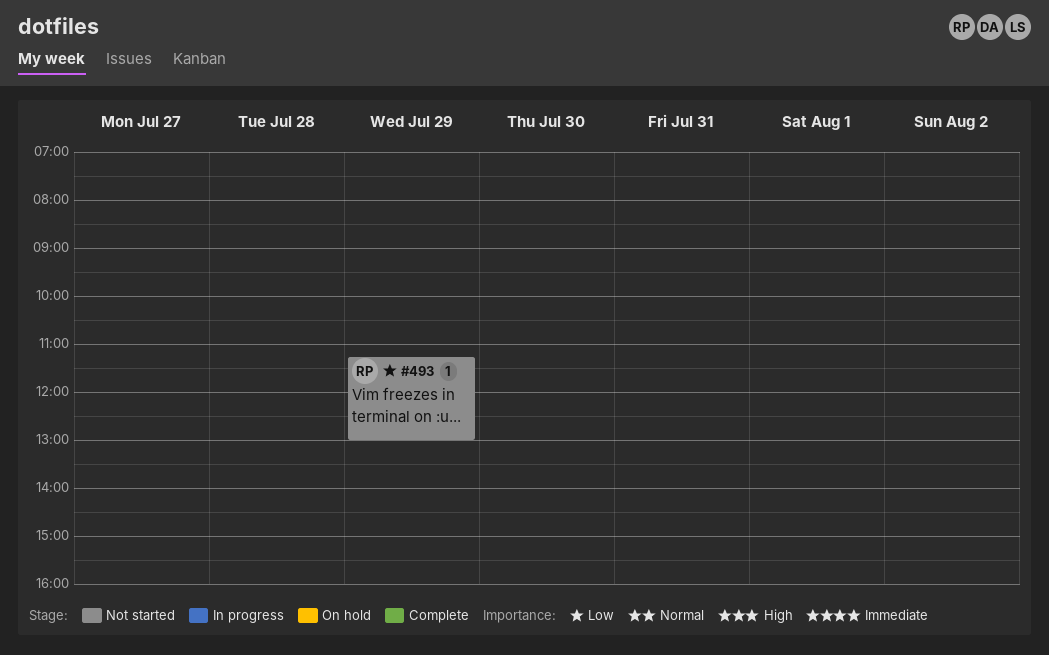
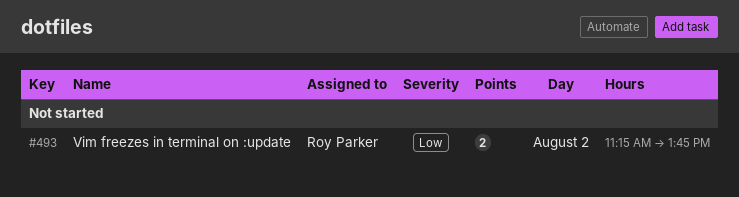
#493, estimate: 1 -> 2
#493, day: Jul 29 -> Aug 2
#493, ends: 13:00 -> 13:45

